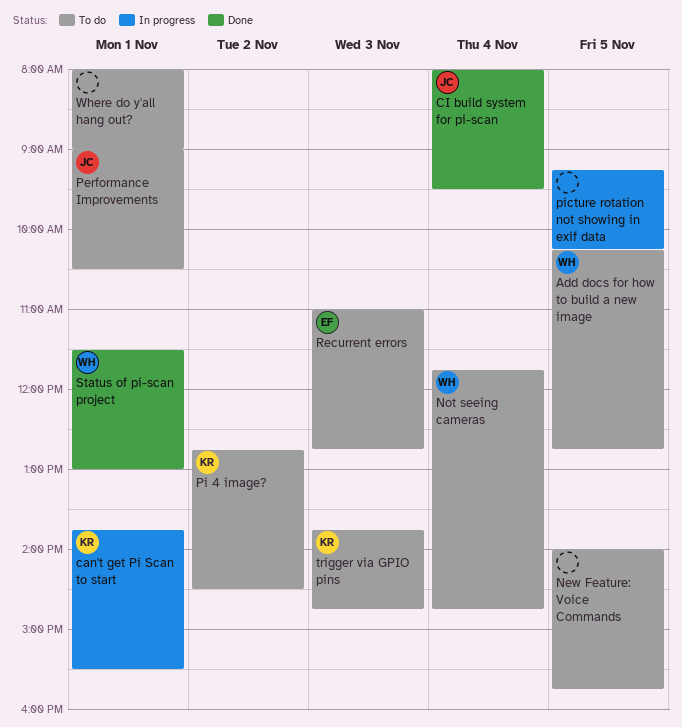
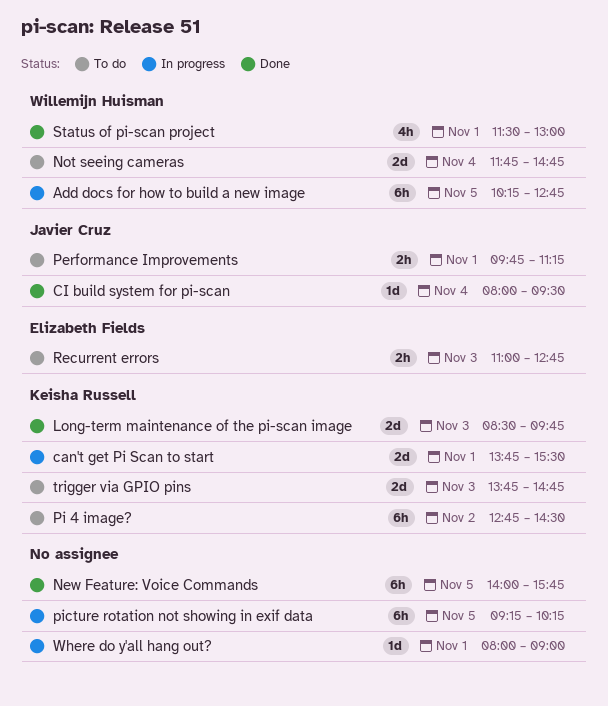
Add docs for how to build a new image, status: To do -> In progress
Long-term maintenance of the pi-scan image: none -> present
New Feature: Voice Commands, status: To do -> Done
Performance Improvements, begins: 09:00 -> 09:45
Performance Improvements, ends: 10:30 -> 11:15
Where do y'all hang out?, status: To do -> In progress

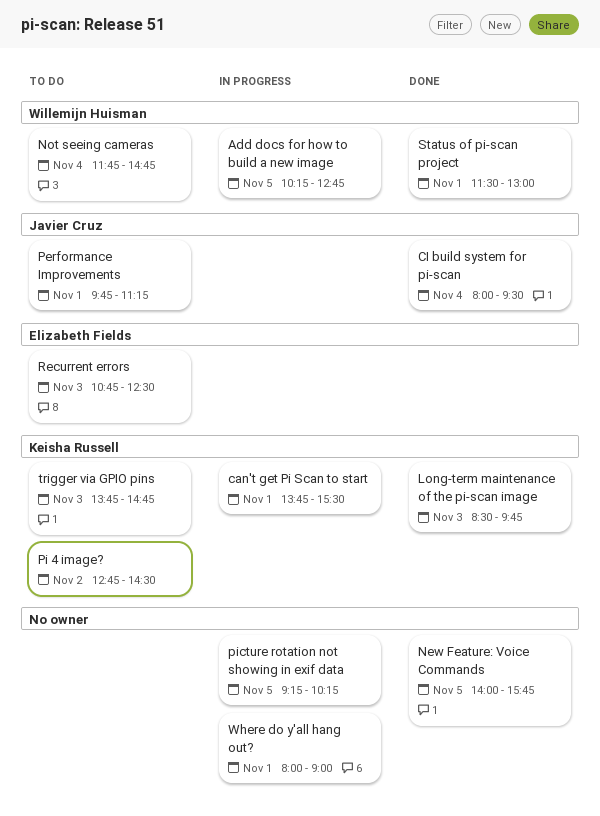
Recurrent errors, begins: 11:00 -> 10:45
Recurrent errors, ends: 12:45 -> 12:30

